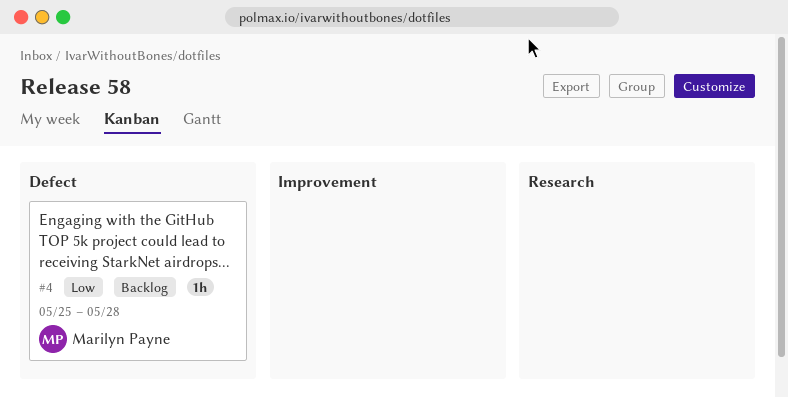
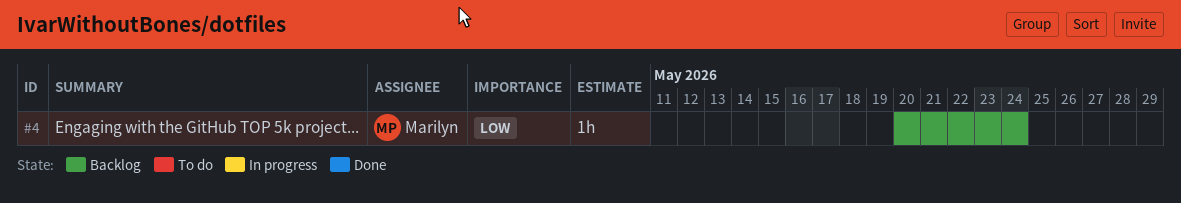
#4, start: May 25 -> May 20
#4, due: May 28 -> May 24

